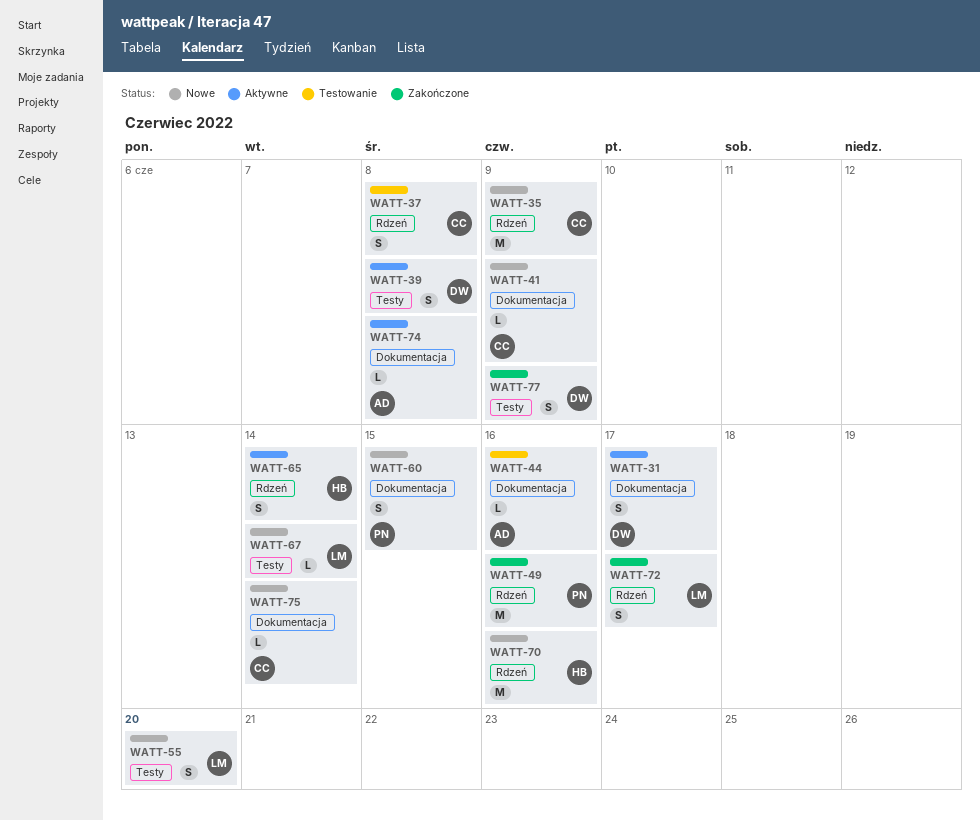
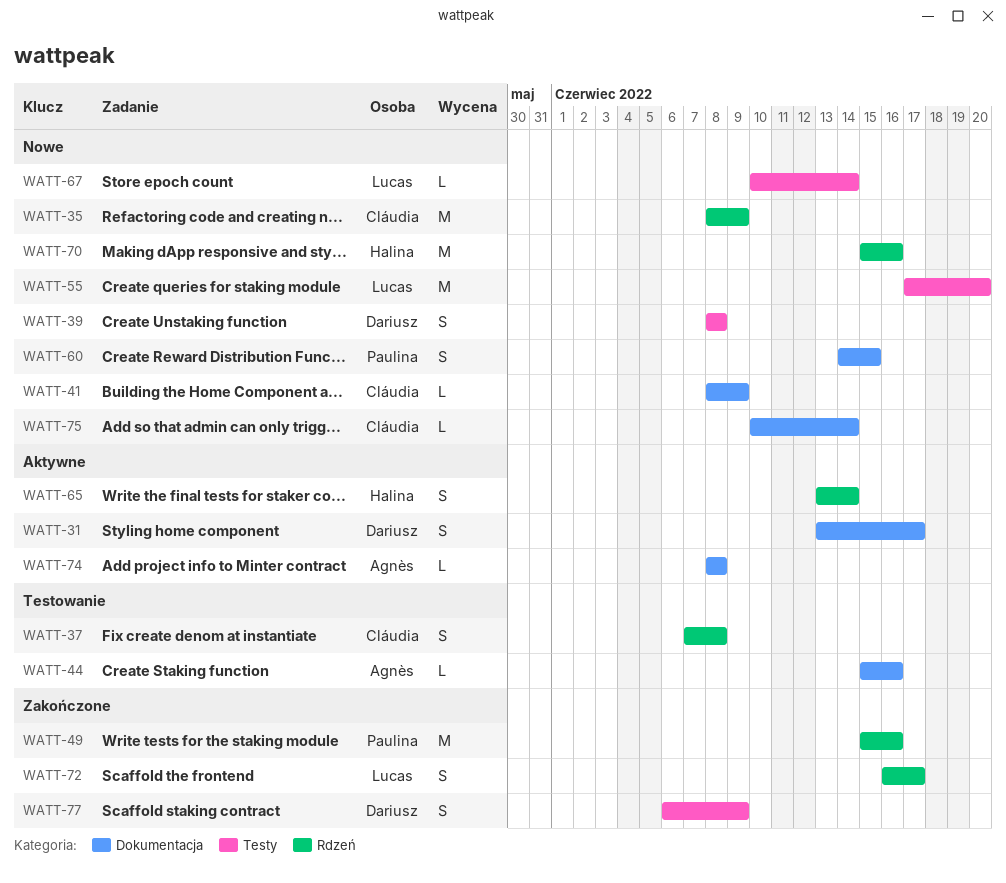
WATT-39, status: Aktywne -> Nowe
WATT-55, estimate: S -> M

